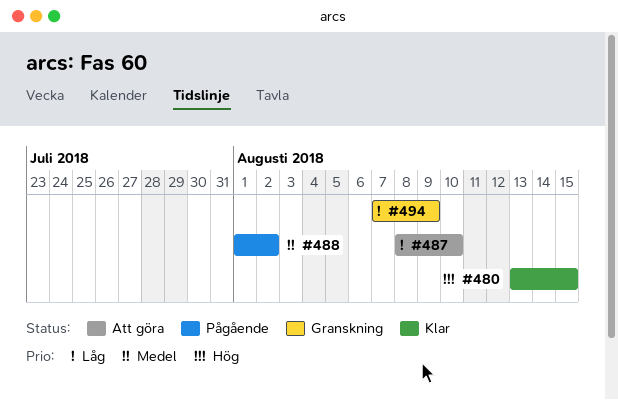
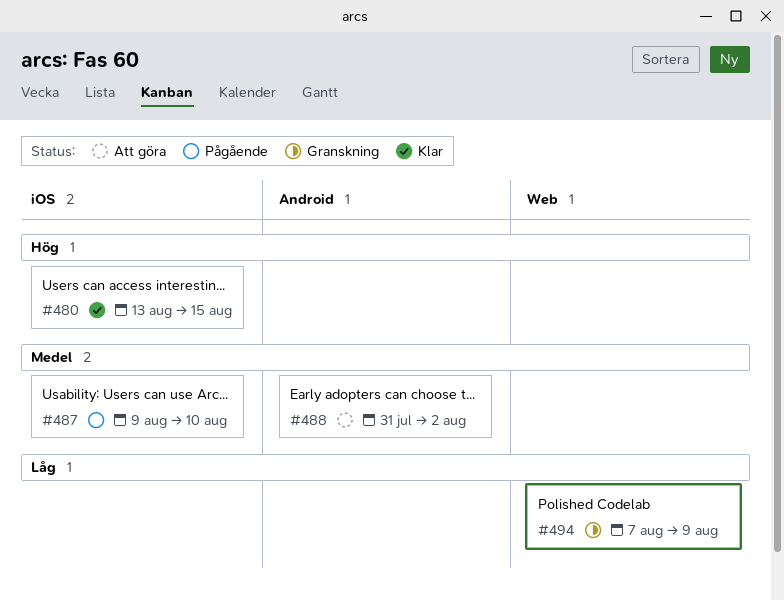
#487, status: Att göra -> Pågående
#487, priority: Låg -> Medel
#487, start: Aug 8 -> Aug 9
#488, status: Pågående -> Att göra
#488, start: Aug 1 -> Jul 31

